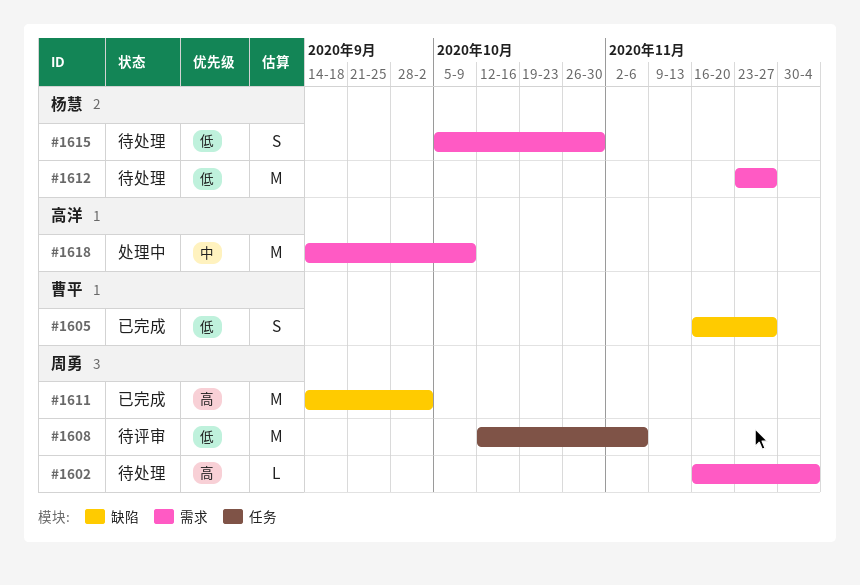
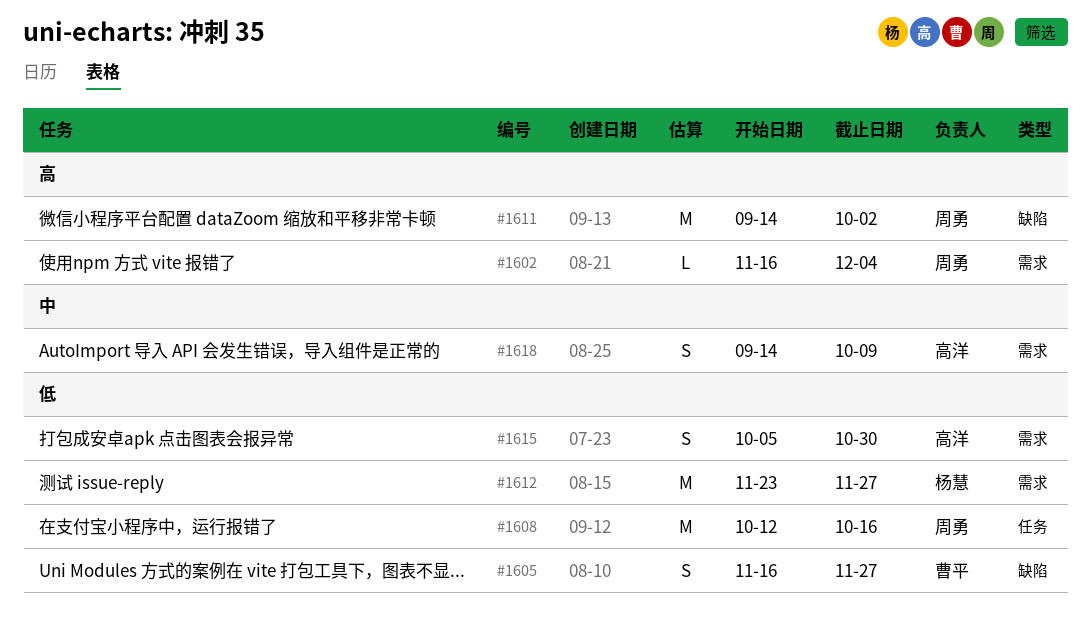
#1608, due: Nov 6 -> Oct 16
#1615, owner: 杨慧 -> 高洋
#1618, estimate: M -> S

